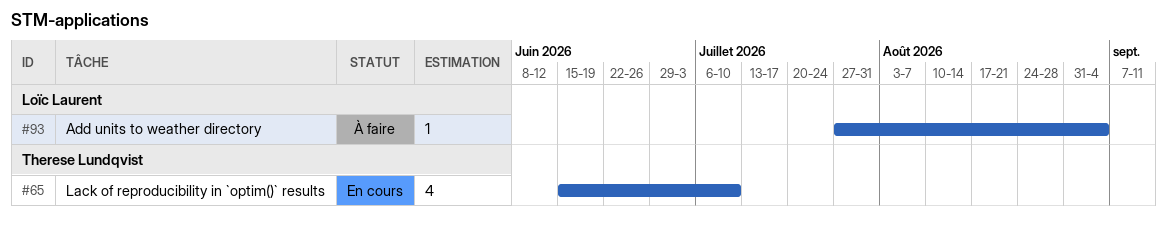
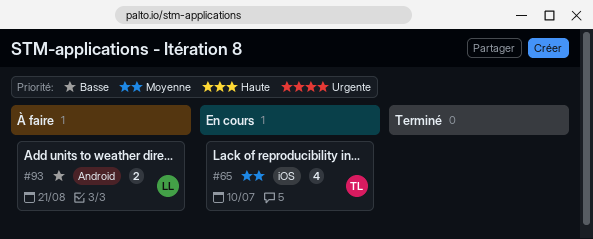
#93, estimate: 1 -> 2
#93, due: Sep 4 -> Aug 21

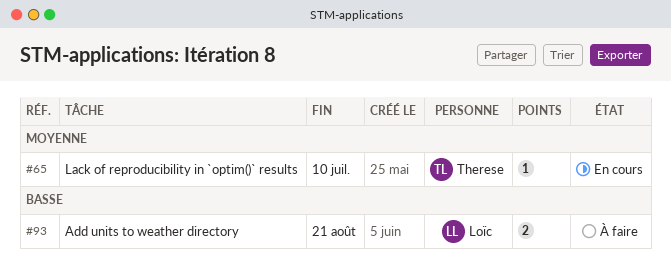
#65, estimate: 4 -> 1

